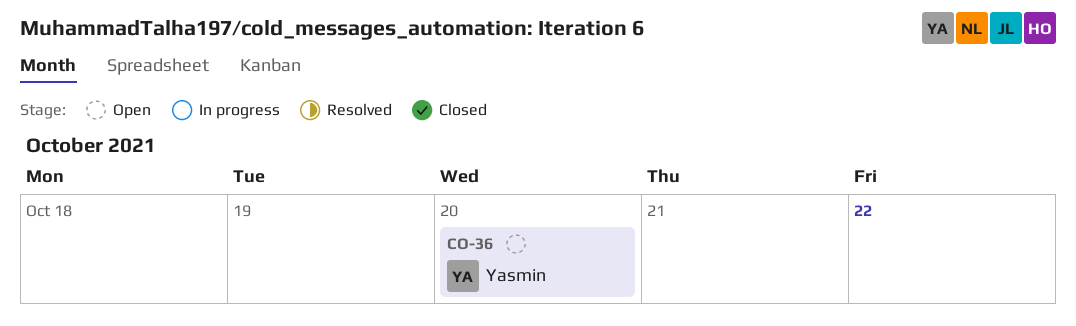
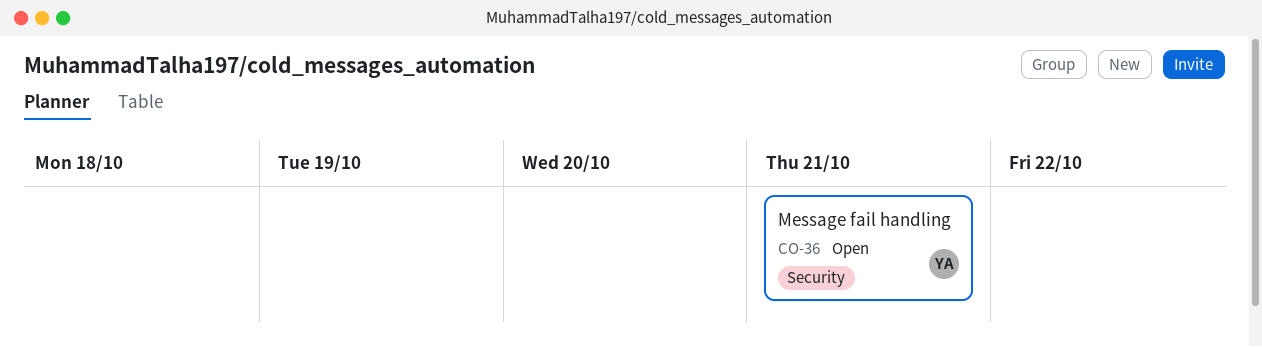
CO-36, due: Oct 20 -> Oct 21

